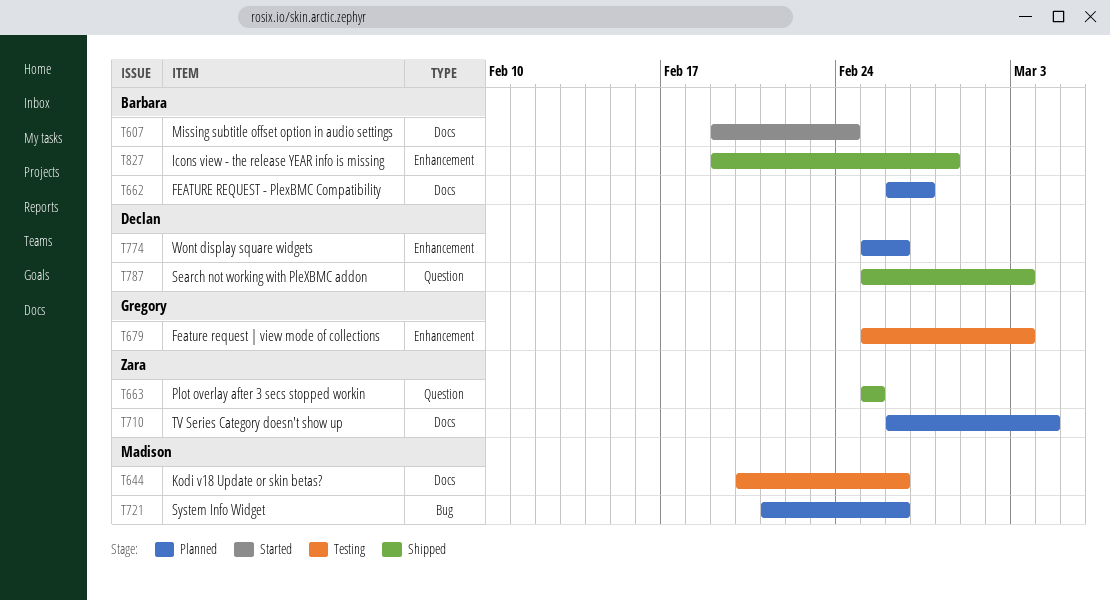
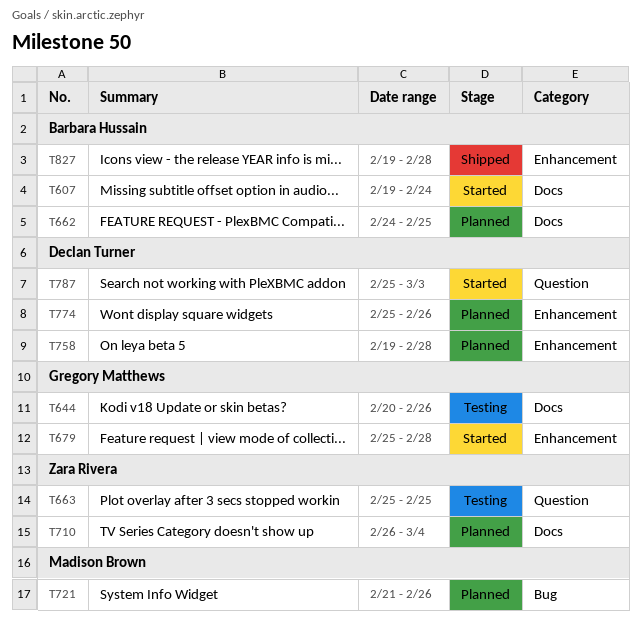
T644, owner: Madison Brown -> Gregory Matthews
T662, start: Feb 26 -> Feb 24
T662, due: Feb 27 -> Feb 25
T663, status: Shipped -> Testing
T679, status: Testing -> Started
T679, due: Mar 3 -> Feb 28
T758: none -> present
T787, status: Shipped -> Started

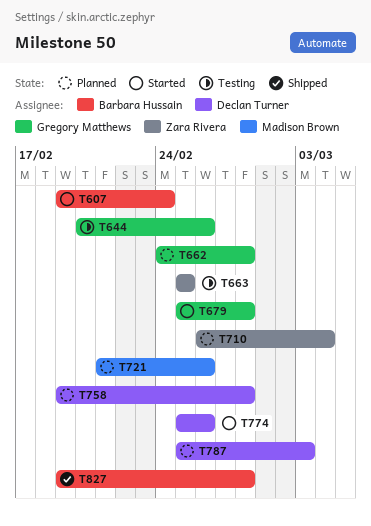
T662, owner: Barbara Hussain -> Gregory Matthews
T662, due: Feb 25 -> Feb 28
T774, status: Planned -> Started
T787, status: Started -> Planned

